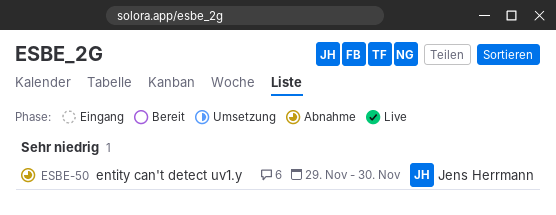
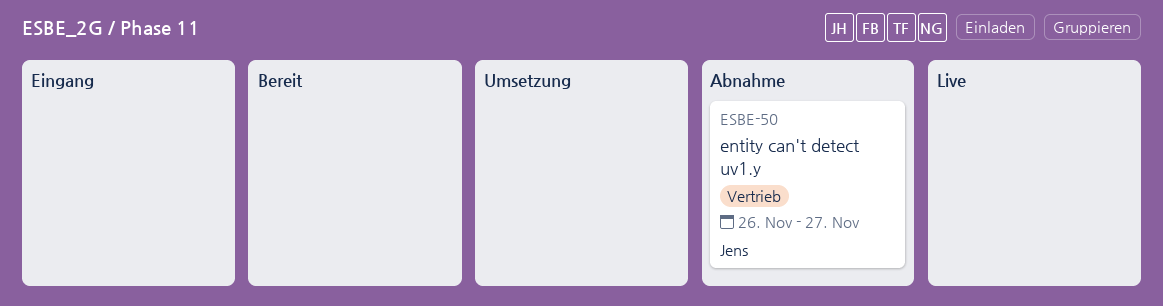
ESBE-50, start: Nov 29 -> Nov 26
ESBE-50, due: Nov 30 -> Nov 27

